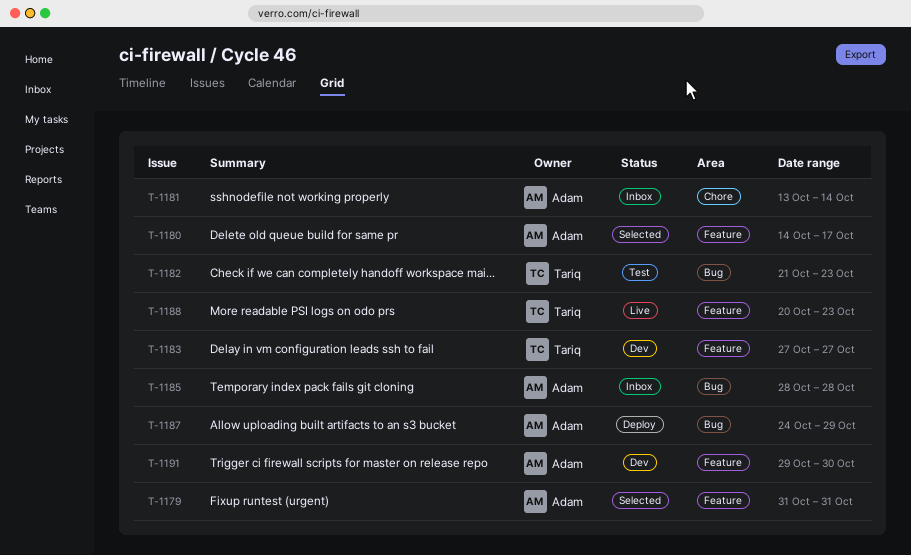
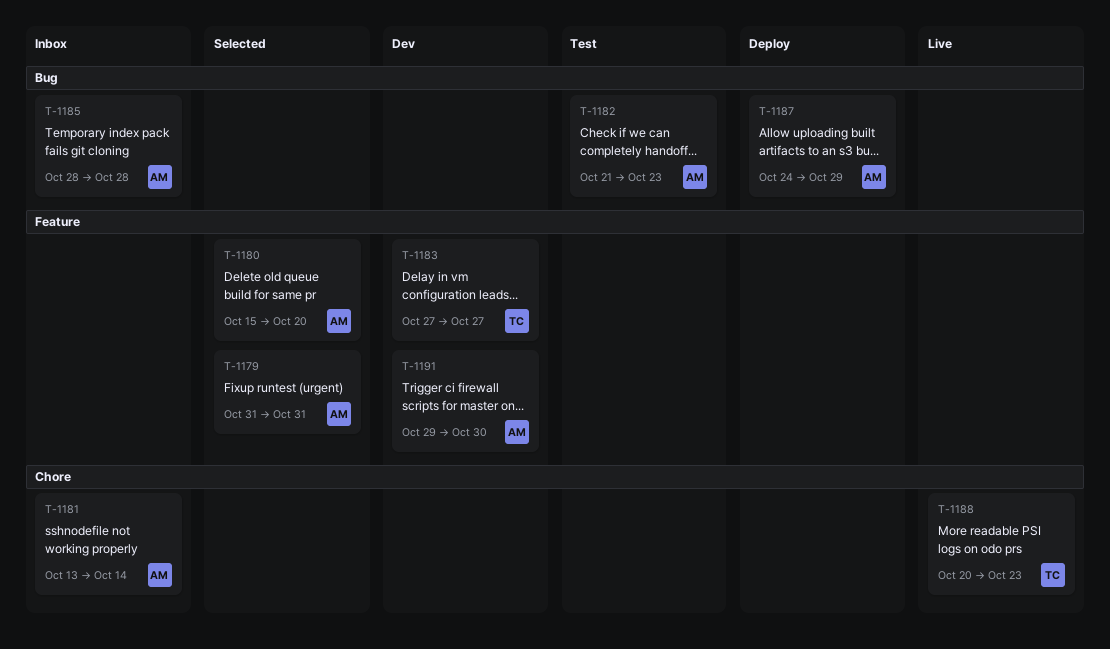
T-1180, start: Oct 14 -> Oct 15
T-1180, due: Oct 17 -> Oct 20
T-1182, owner: Tariq -> Adam
T-1188, label: Feature -> Chore

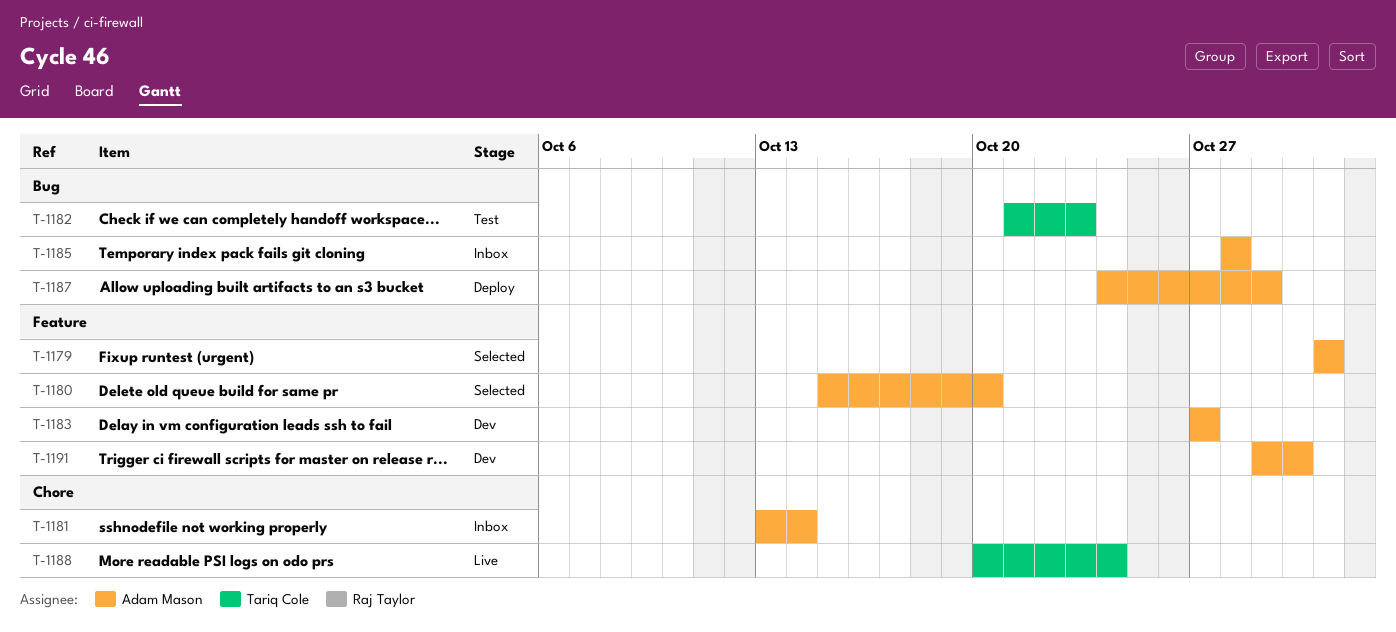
T-1182, owner: Adam Mason -> Tariq Cole
T-1183, owner: Tariq Cole -> Adam Mason
T-1188, due: Oct 23 -> Oct 24

